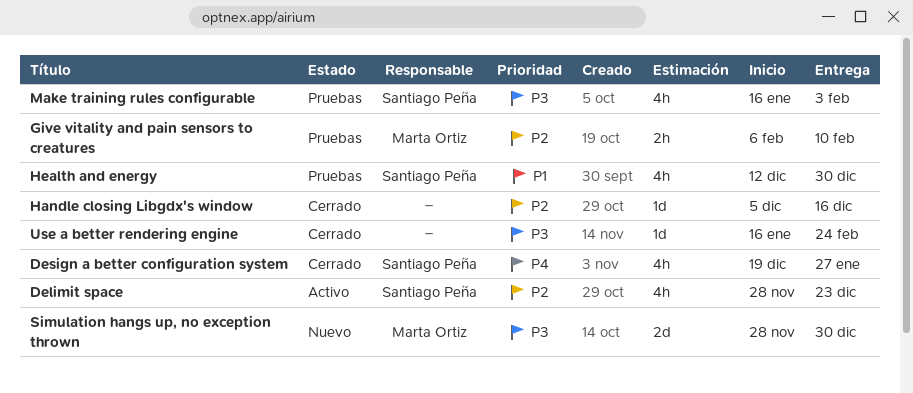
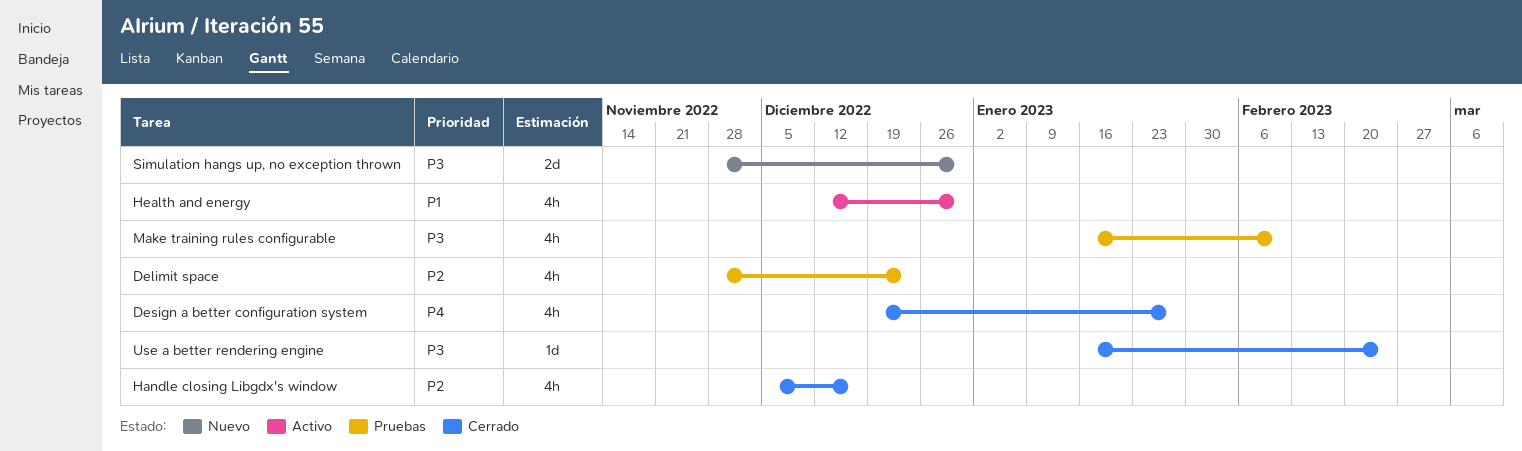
Delimit space, status: Activo -> Pruebas
Give vitality and pain sensors to creatures: present -> none
Handle closing Libgdx's window, estimate: 1d -> 4h
Health and energy, status: Pruebas -> Activo
Make training rules configurable, due: Feb 3 -> Feb 10

